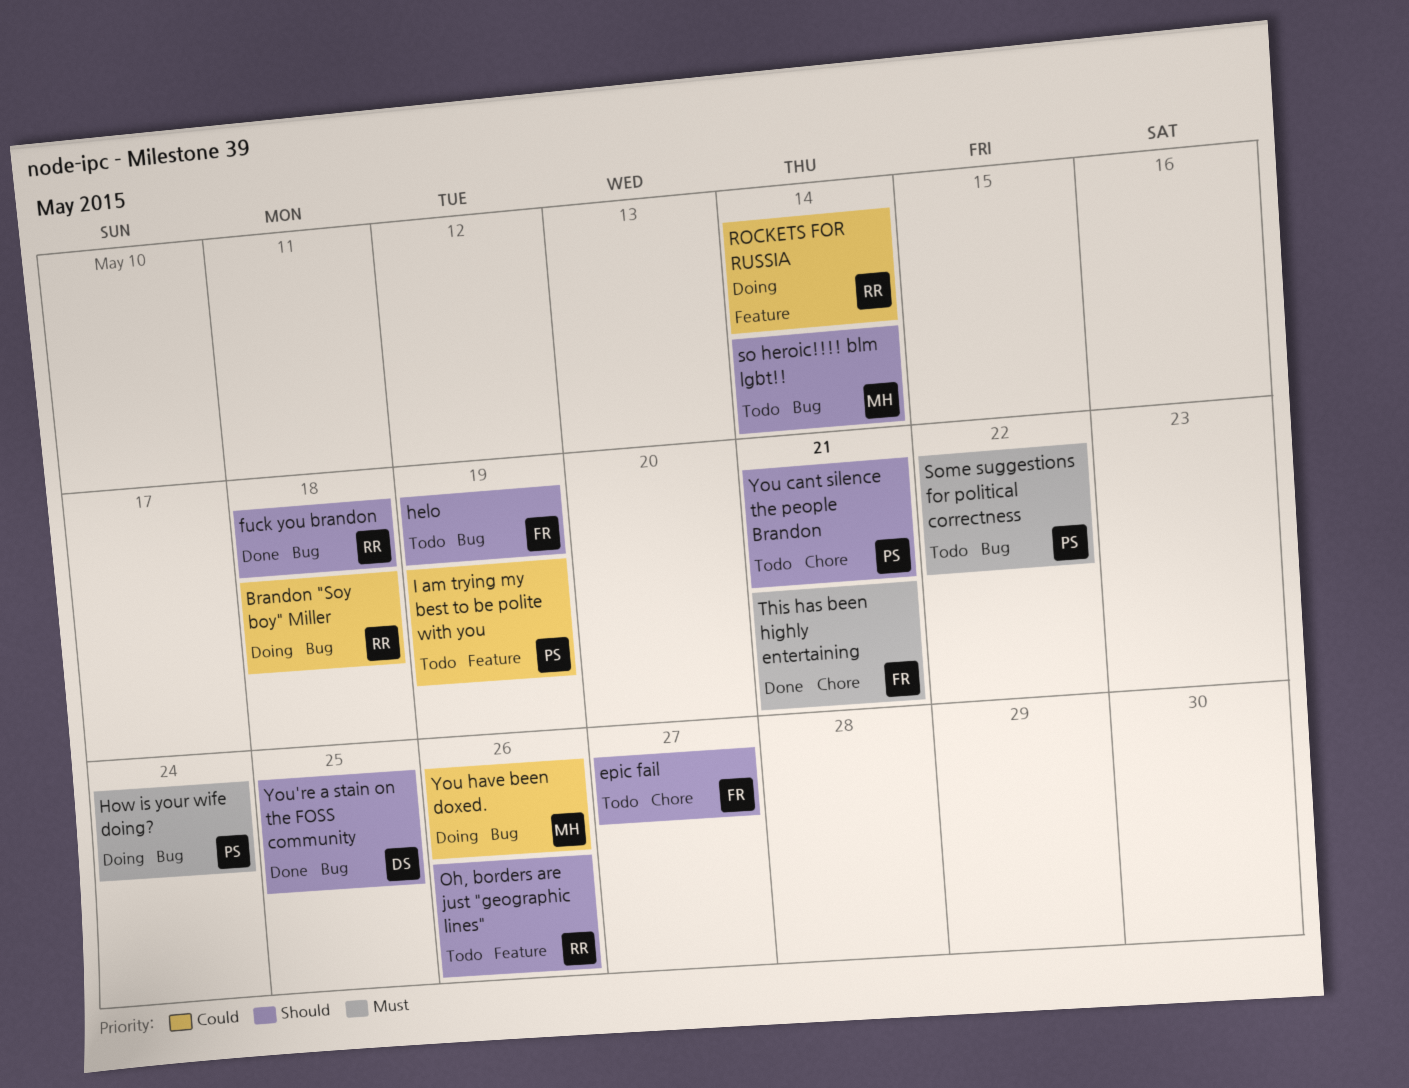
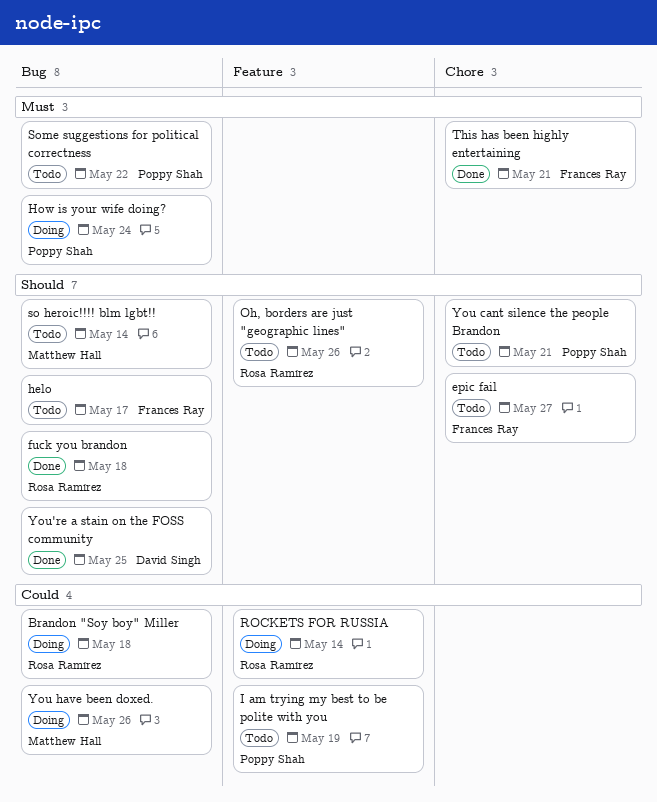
helo, due: May 19 -> May 17

